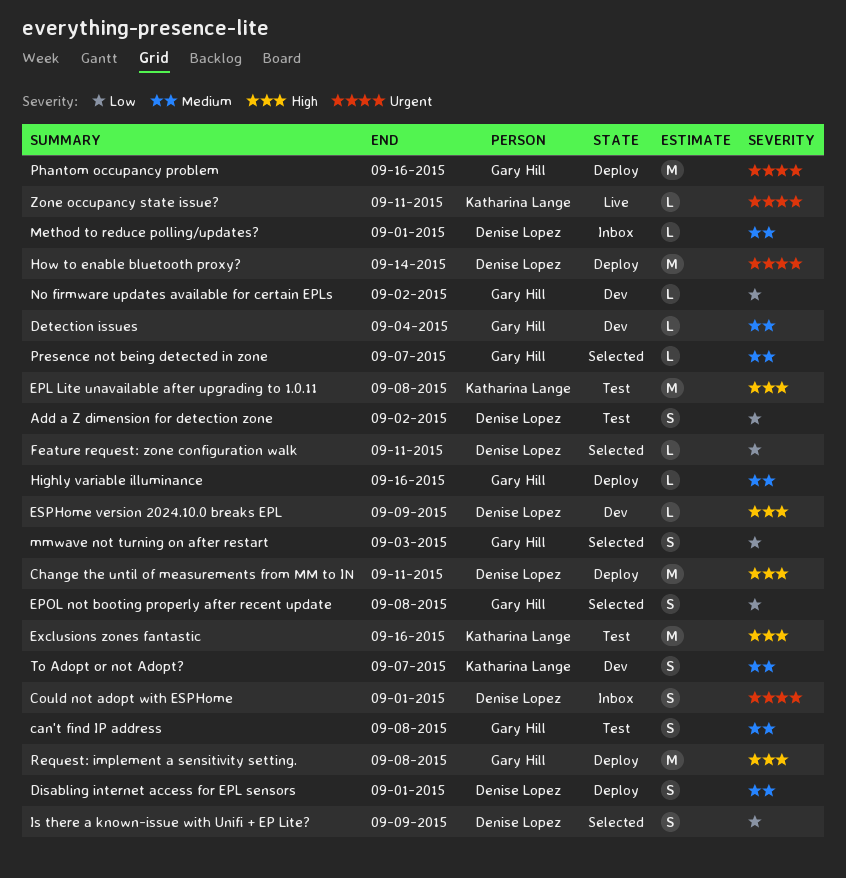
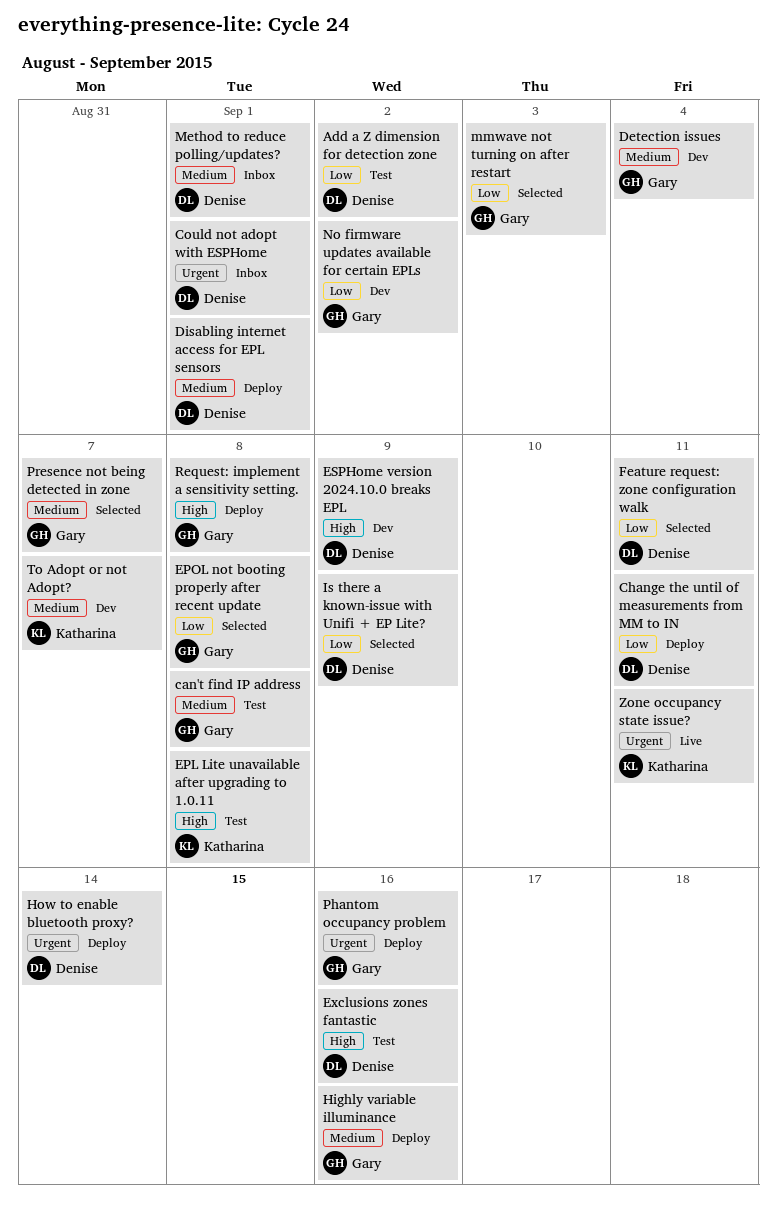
Change the until of measurements from MM to IN, priority: High -> Low
Exclusions zones fantastic, owner: Katharina Lange -> Denise Lopez

